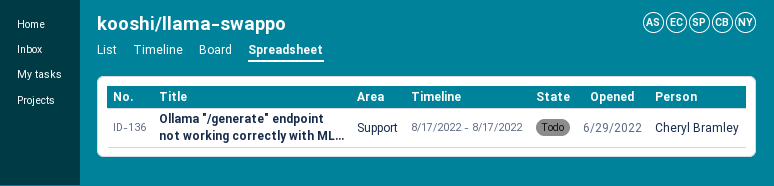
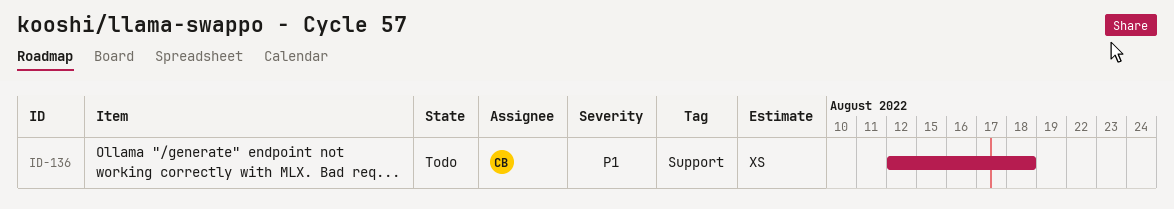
ID-136, start: Aug 17 -> Aug 12
ID-136, due: Aug 17 -> Aug 18

